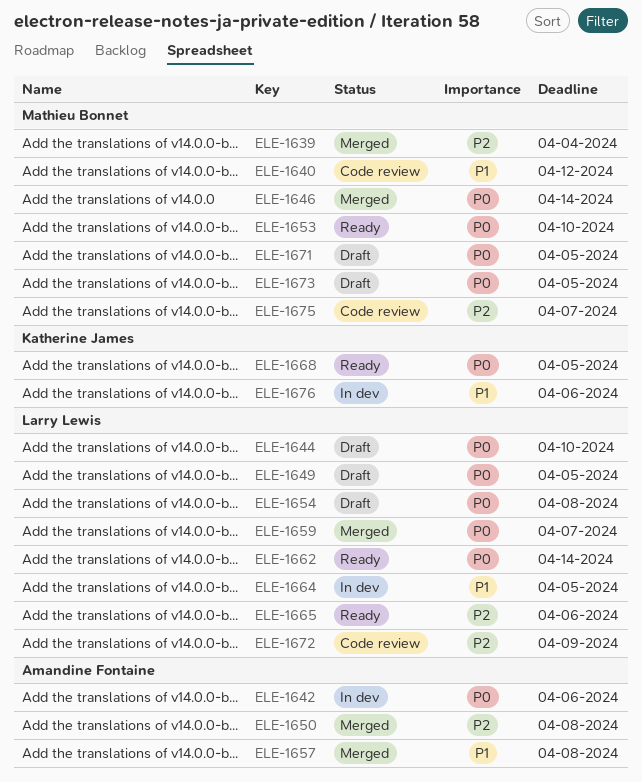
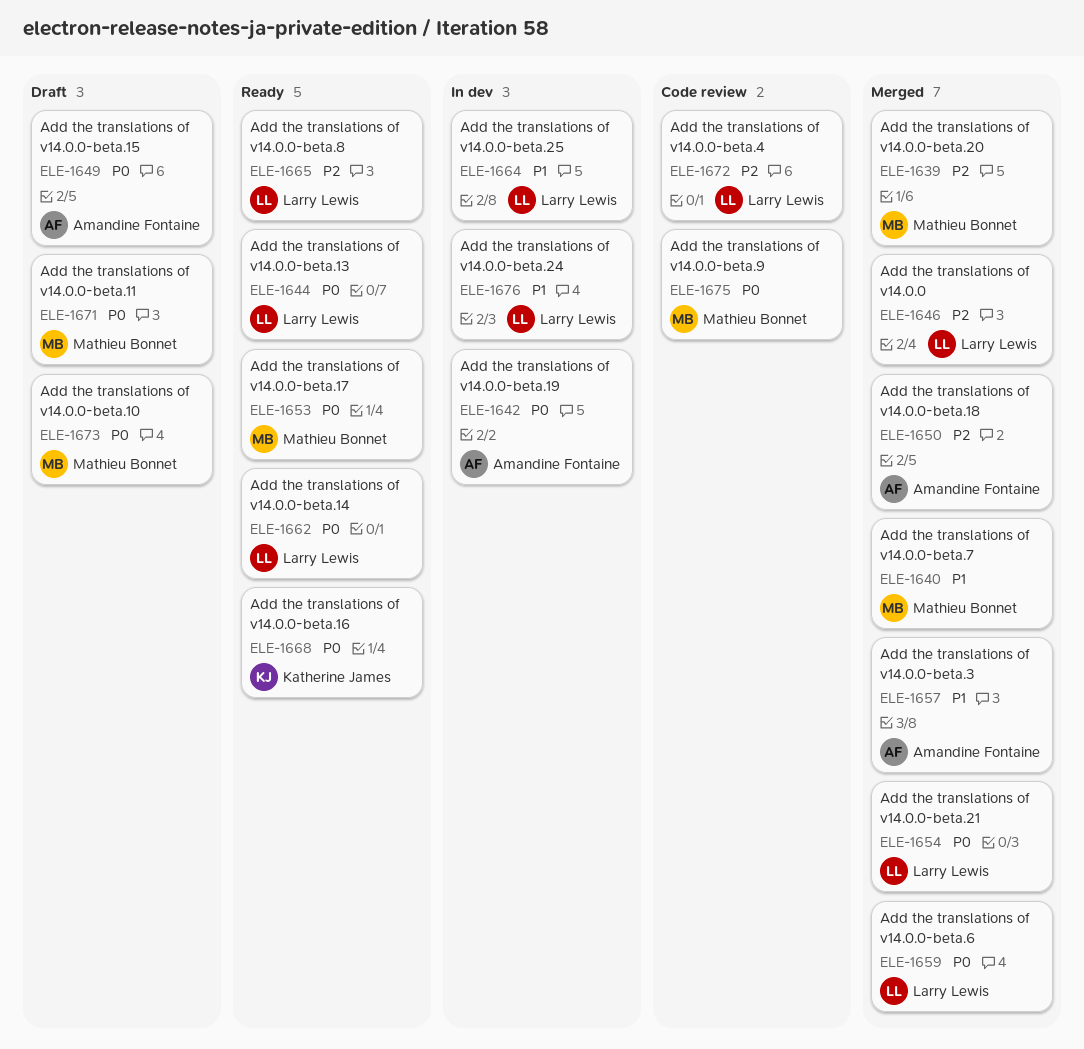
ELE-1640, status: Code review -> Merged
ELE-1644, status: Draft -> Ready
ELE-1646, owner: Mathieu Bonnet -> Larry Lewis
ELE-1646, priority: P0 -> P2
ELE-1649, owner: Larry Lewis -> Amandine Fontaine
ELE-1654, status: Draft -> Merged
ELE-1675, priority: P2 -> P0
ELE-1676, owner: Katherine James -> Larry Lewis

